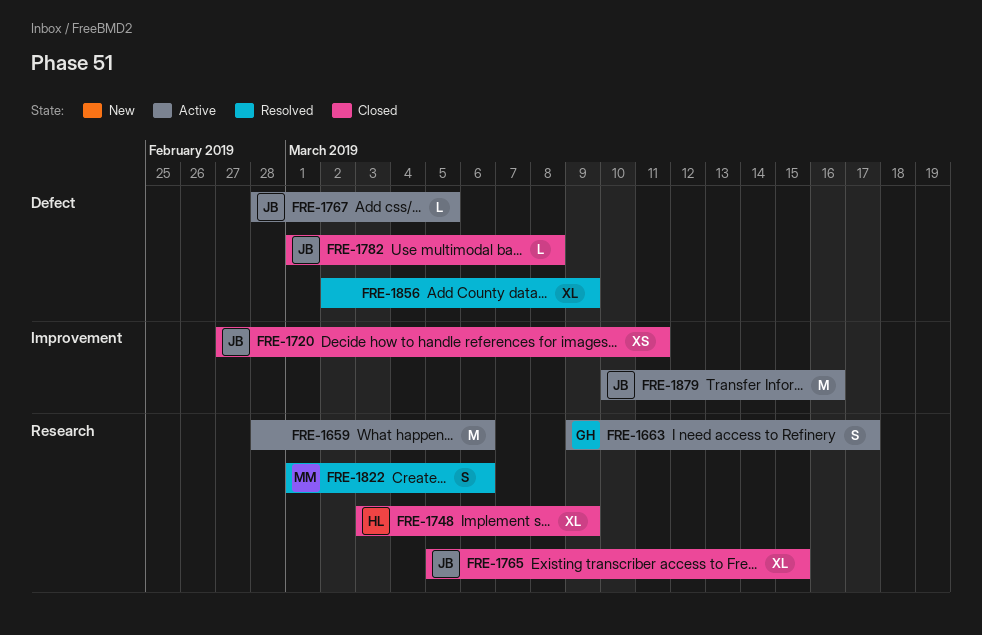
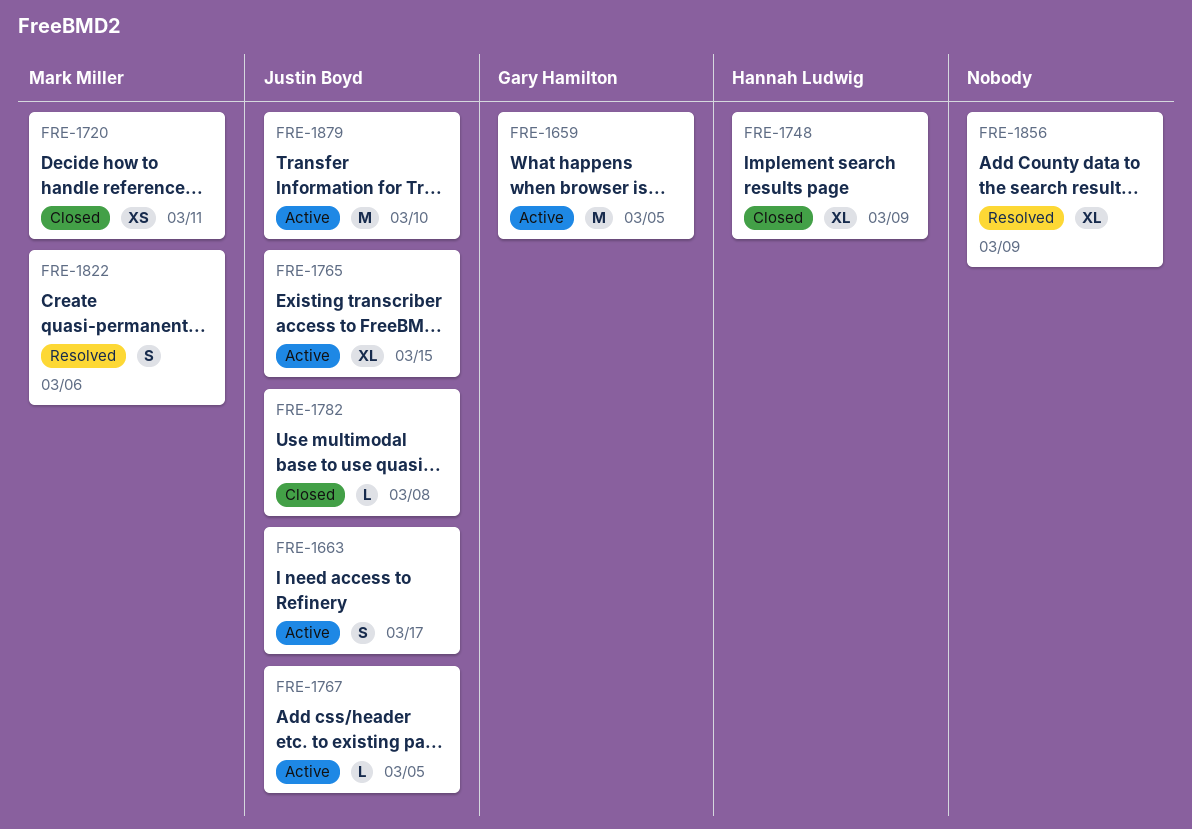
FRE-1659, owner: none -> Gary Hamilton
FRE-1659, due: Mar 6 -> Mar 5
FRE-1663, owner: Gary Hamilton -> Justin Boyd
FRE-1720, owner: Justin Boyd -> Mark Miller
FRE-1765, status: Closed -> Active
FRE-1879, due: Mar 16 -> Mar 10

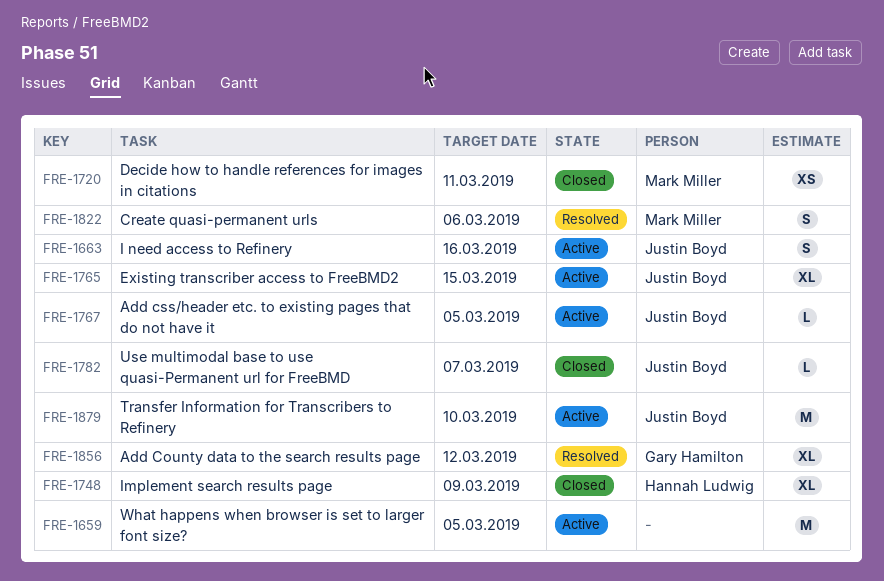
FRE-1659, owner: Gary Hamilton -> none
FRE-1663, due: Mar 17 -> Mar 16
FRE-1782, due: Mar 8 -> Mar 7
FRE-1856, owner: none -> Gary Hamilton
FRE-1856, due: Mar 9 -> Mar 12

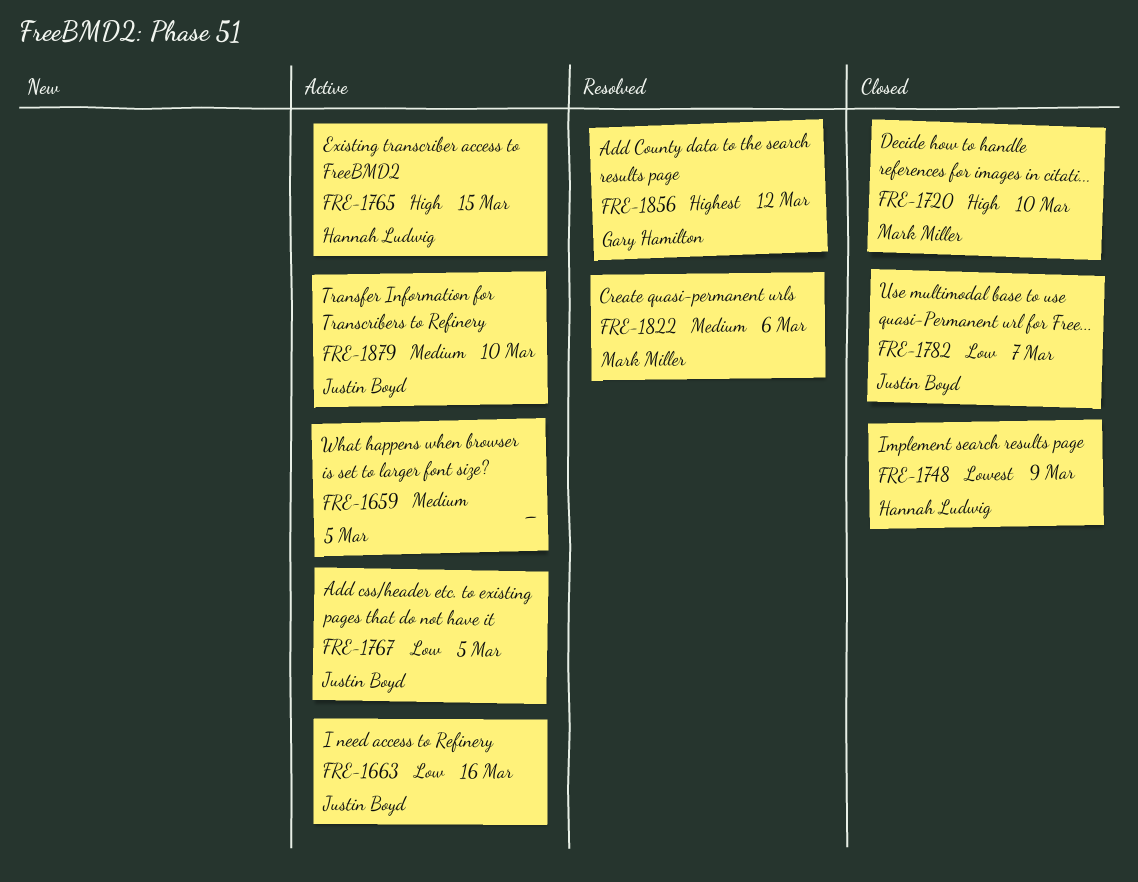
FRE-1720, due: Mar 11 -> Mar 10
FRE-1765, owner: Justin Boyd -> Hannah Ludwig

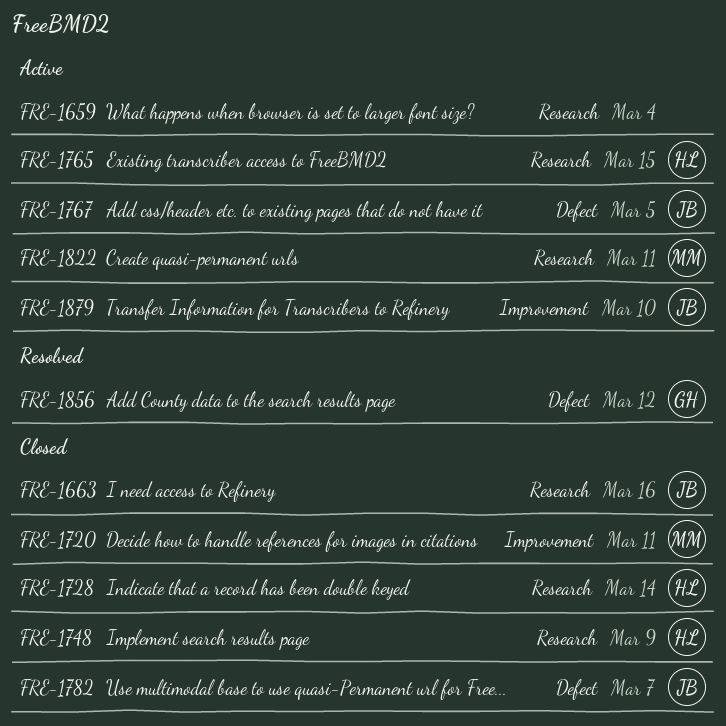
FRE-1659, due: Mar 5 -> Mar 4
FRE-1663, status: Active -> Closed
FRE-1720, due: Mar 10 -> Mar 11
FRE-1728: none -> present
FRE-1822, status: Resolved -> Active
FRE-1822, due: Mar 6 -> Mar 11

